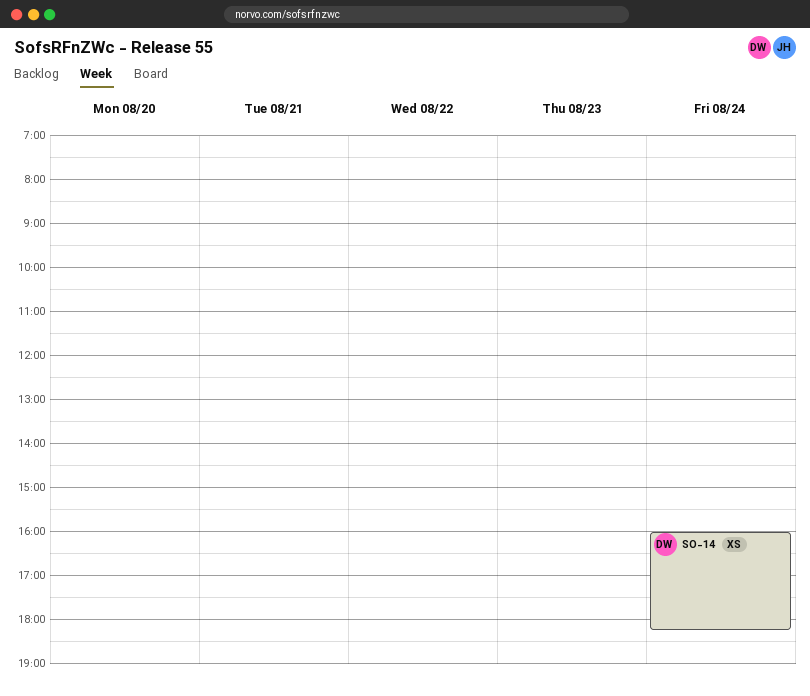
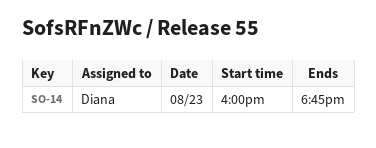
SO-14, day: Aug 24 -> Aug 23
SO-14, ends: 18:15 -> 18:45

